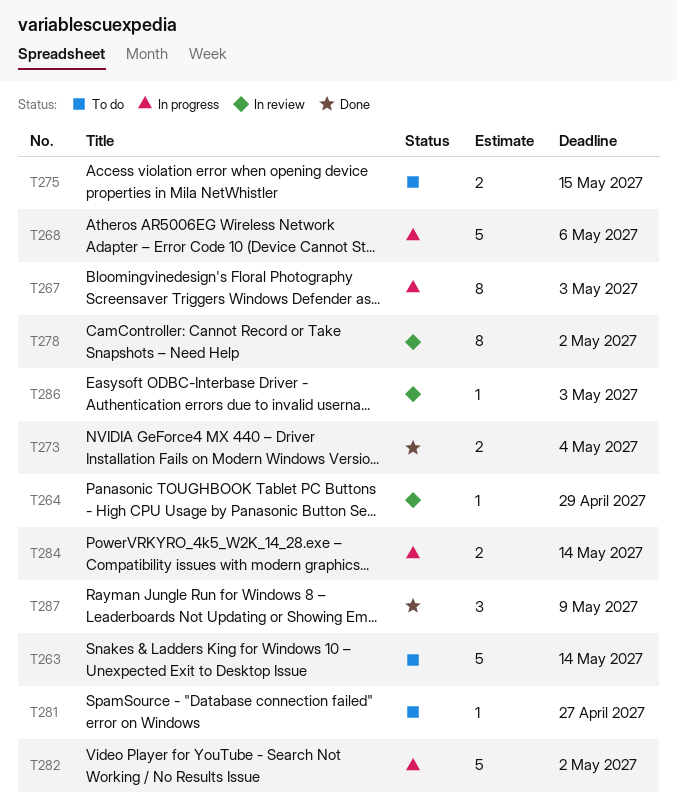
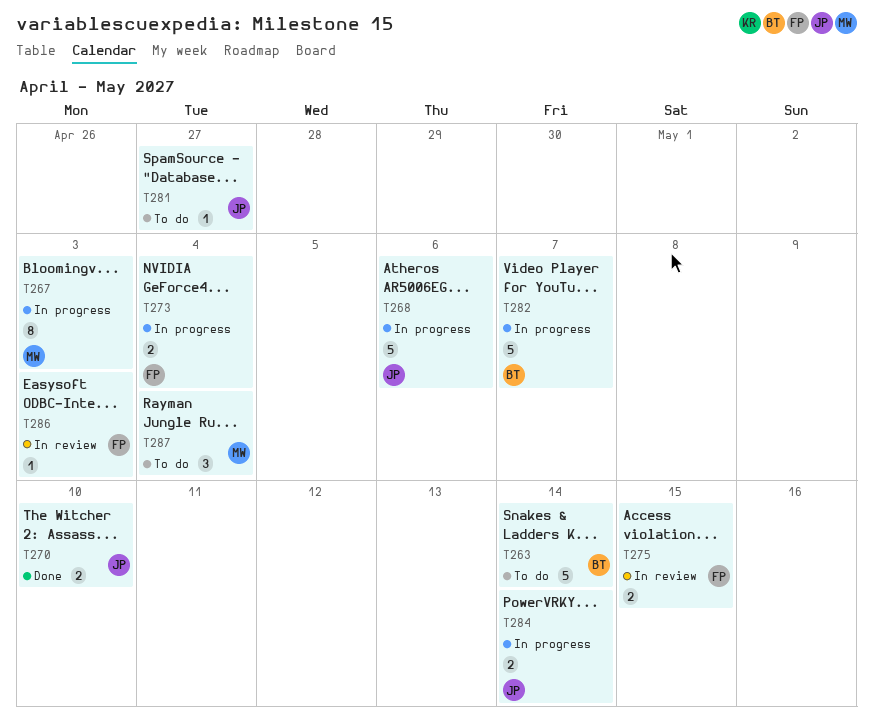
T264: present -> none
T270: none -> present
T273, status: Done -> In progress
T275, status: To do -> In review
T278: present -> none
T282, due: May 2 -> May 7
T287, status: Done -> To do
T287, due: May 9 -> May 4

